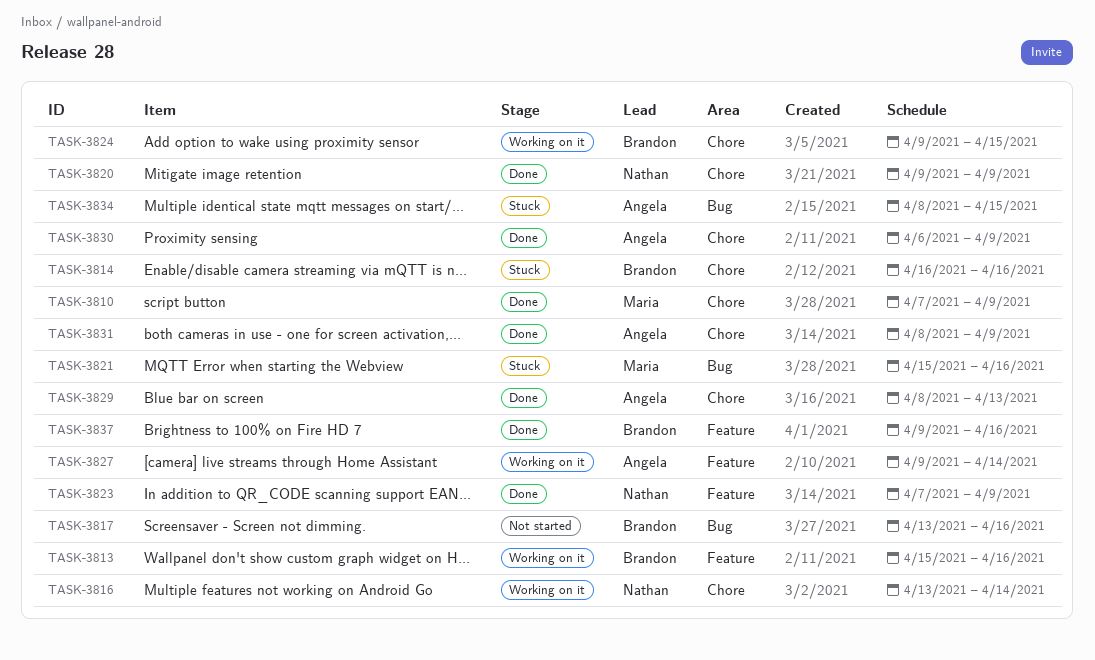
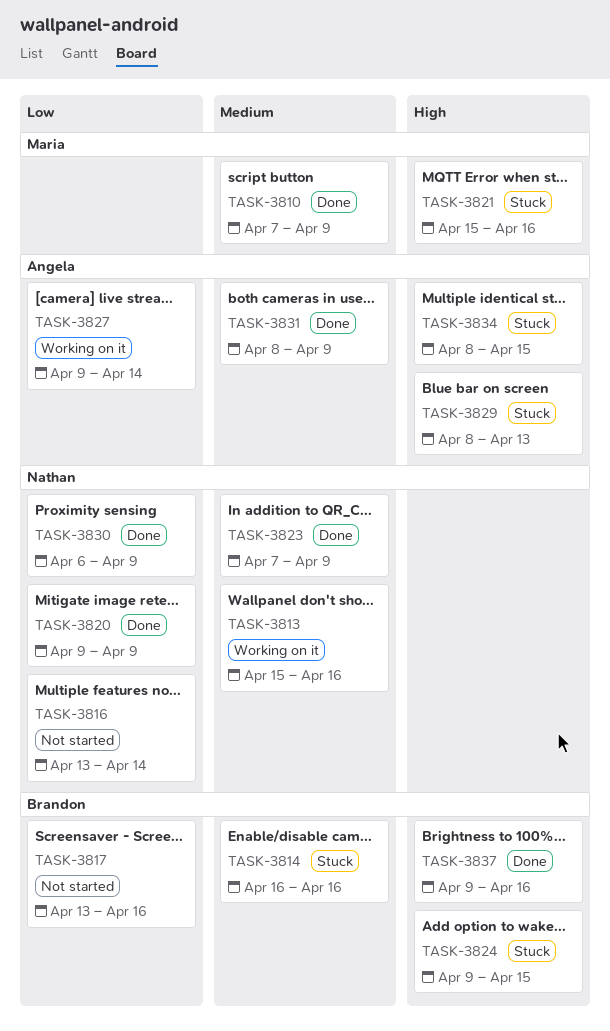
TASK-3813, owner: Brandon -> Nathan
TASK-3816, status: Working on it -> Not started
TASK-3824, status: Working on it -> Stuck
TASK-3829, status: Done -> Stuck
TASK-3830, owner: Angela -> Nathan

